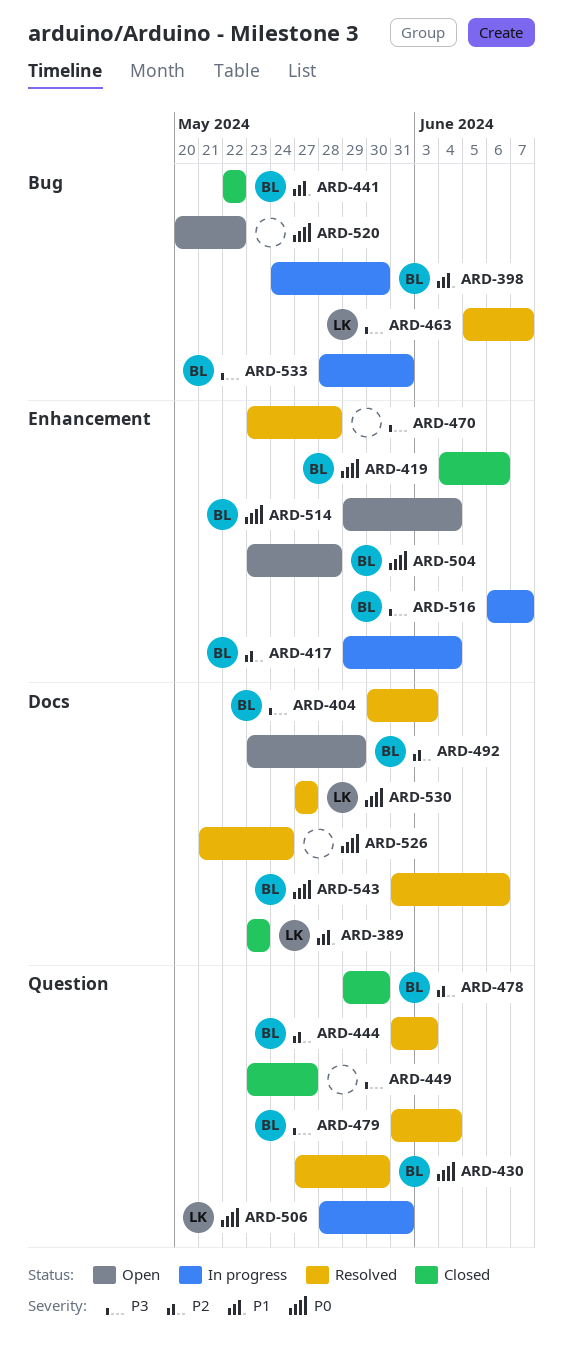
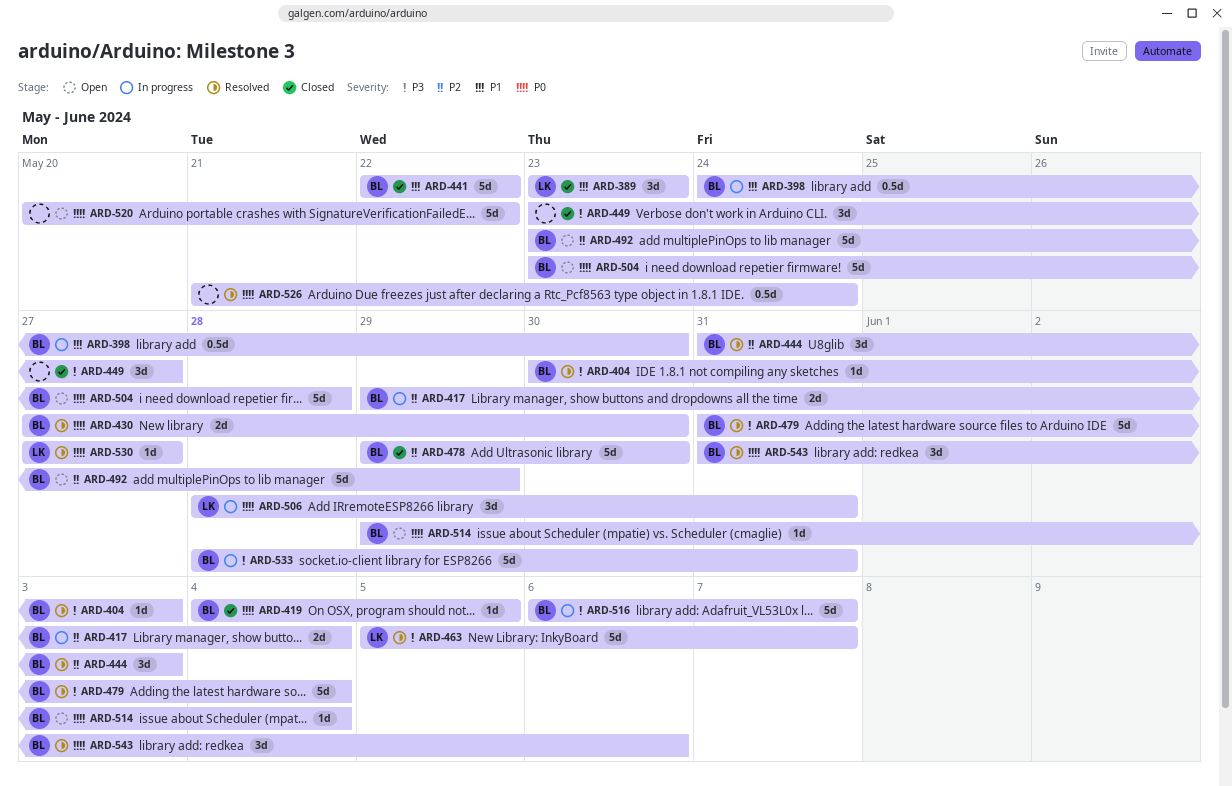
ARD-419, due: Jun 6 -> Jun 5
ARD-470: present -> none

